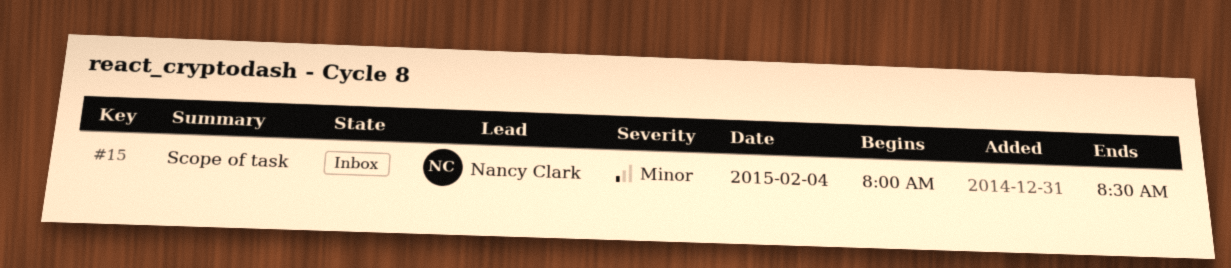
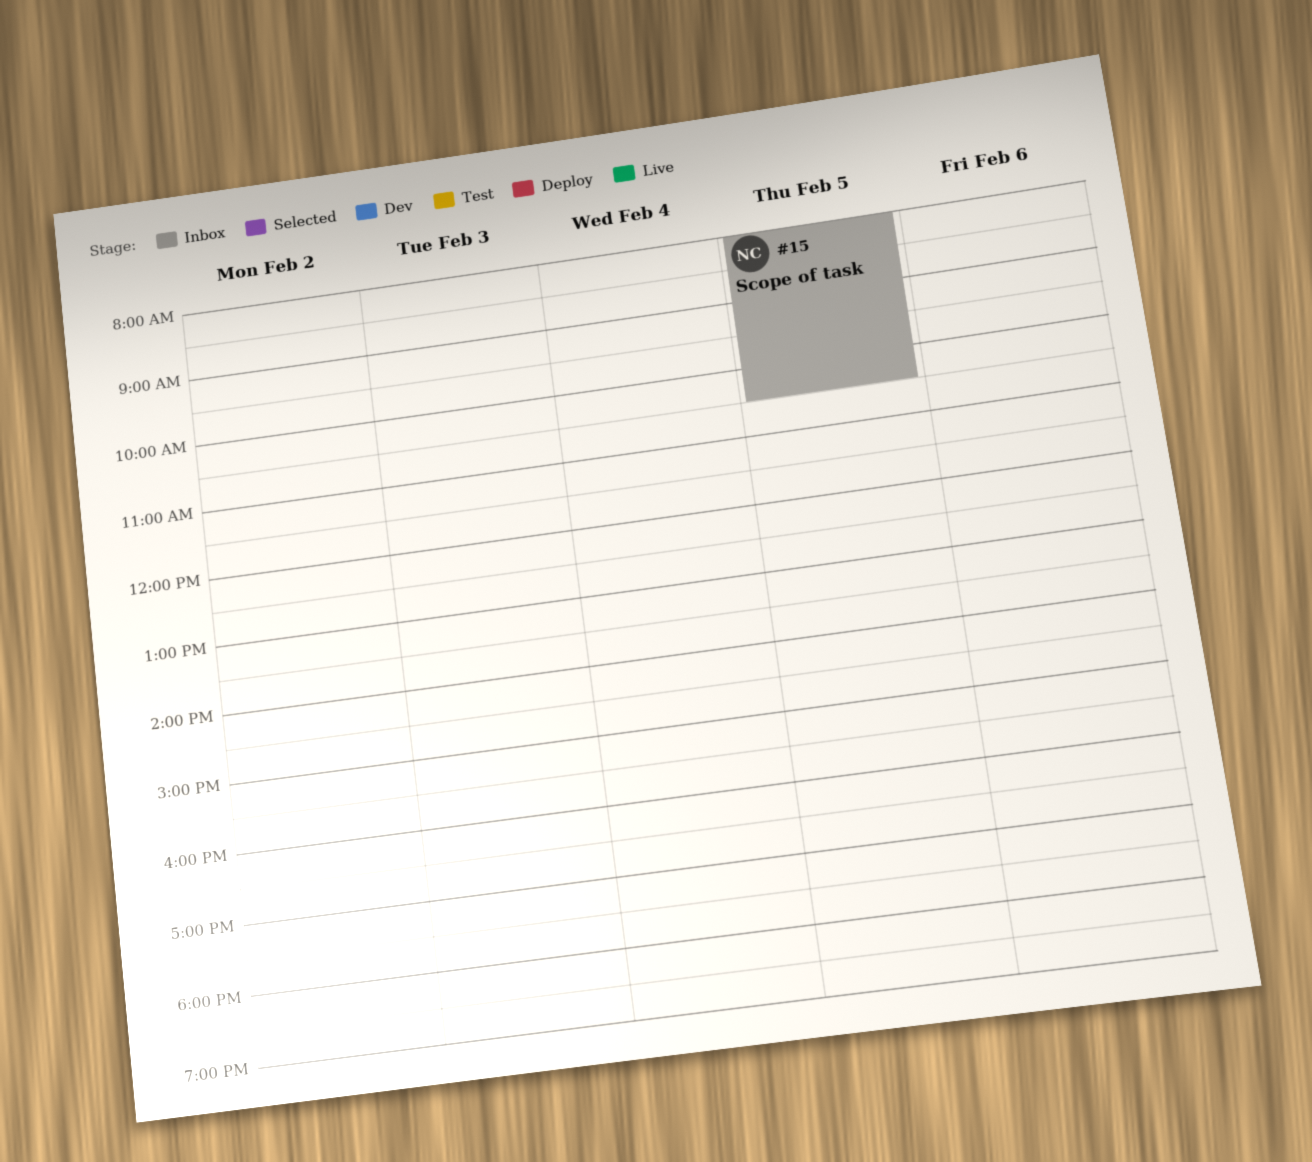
#15, day: Feb 4 -> Feb 5
#15, ends: 08:30 -> 10:30

